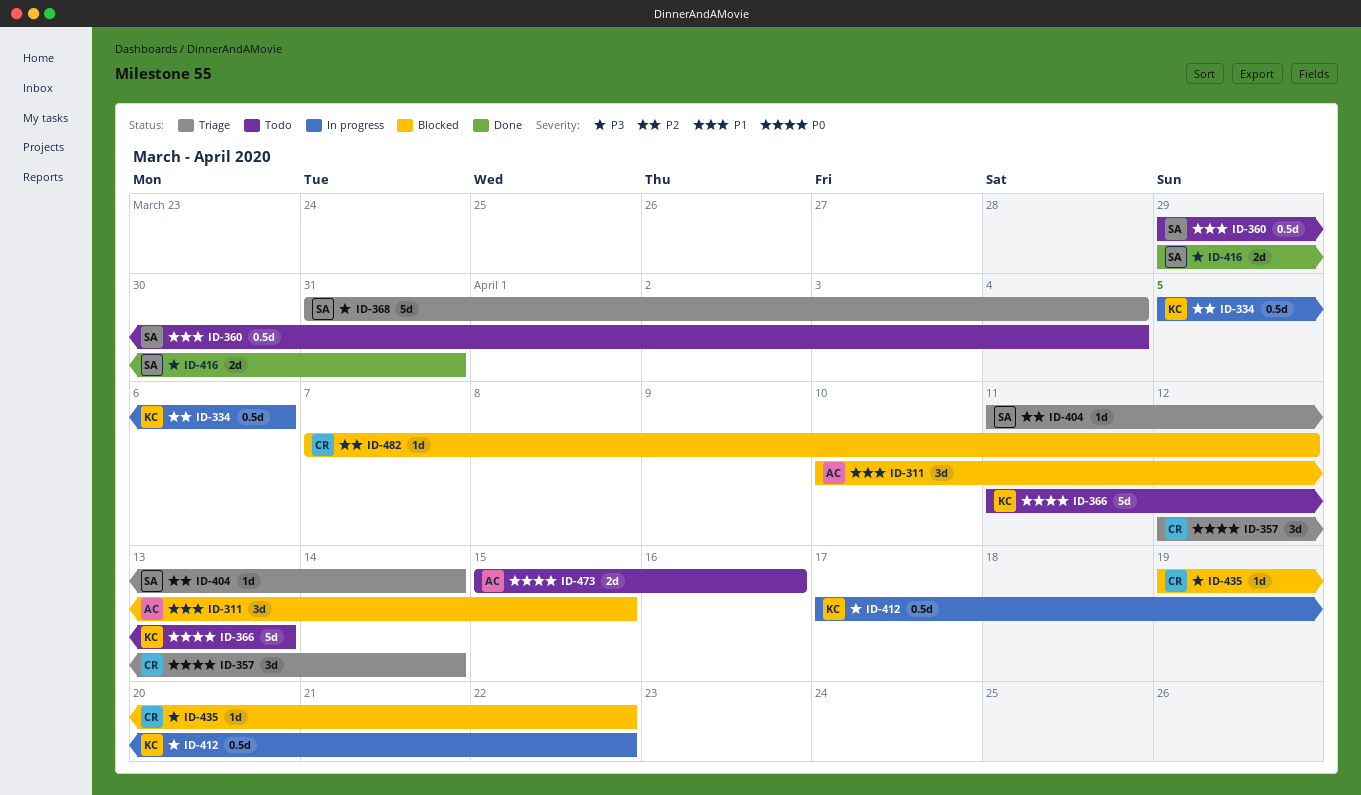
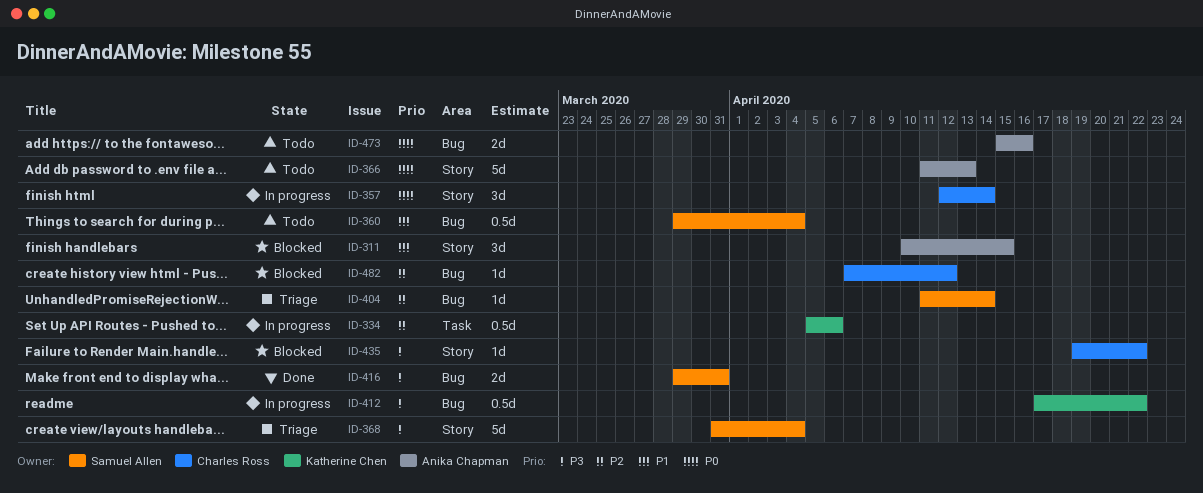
ID-357, status: Triage -> In progress
ID-366, owner: Katherine Chen -> Anika Chapman

